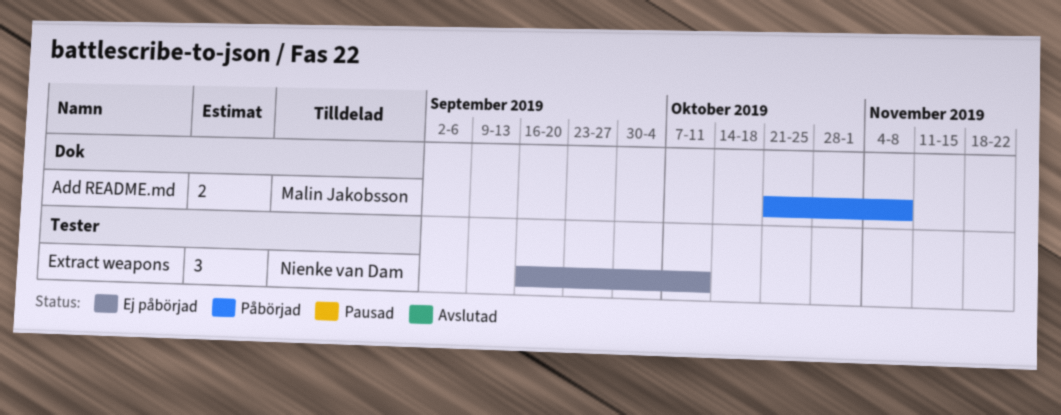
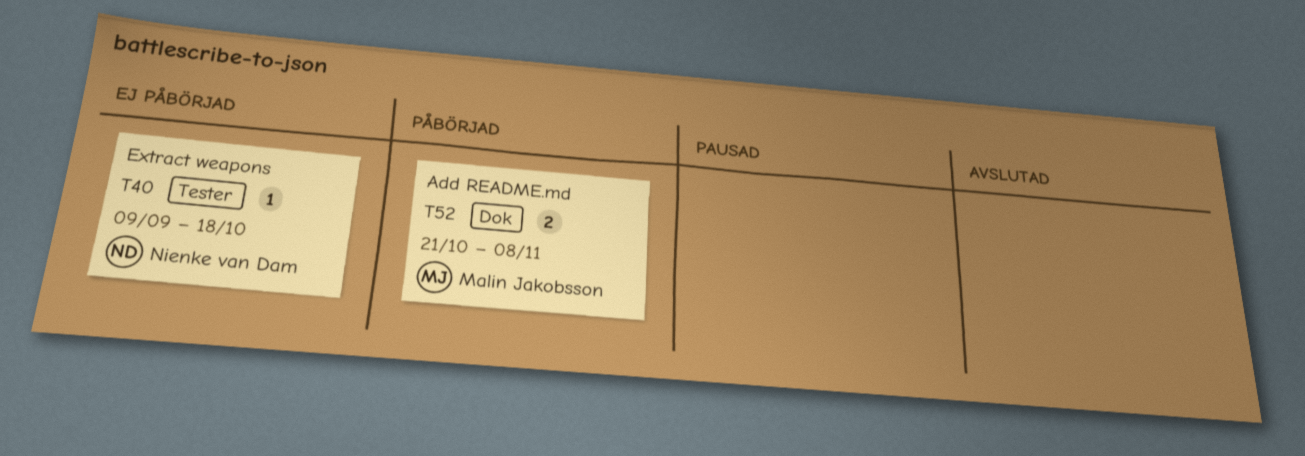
Extract weapons, estimate: 3 -> 1
Extract weapons, start: Sep 16 -> Sep 9
Extract weapons, due: Oct 11 -> Oct 18

